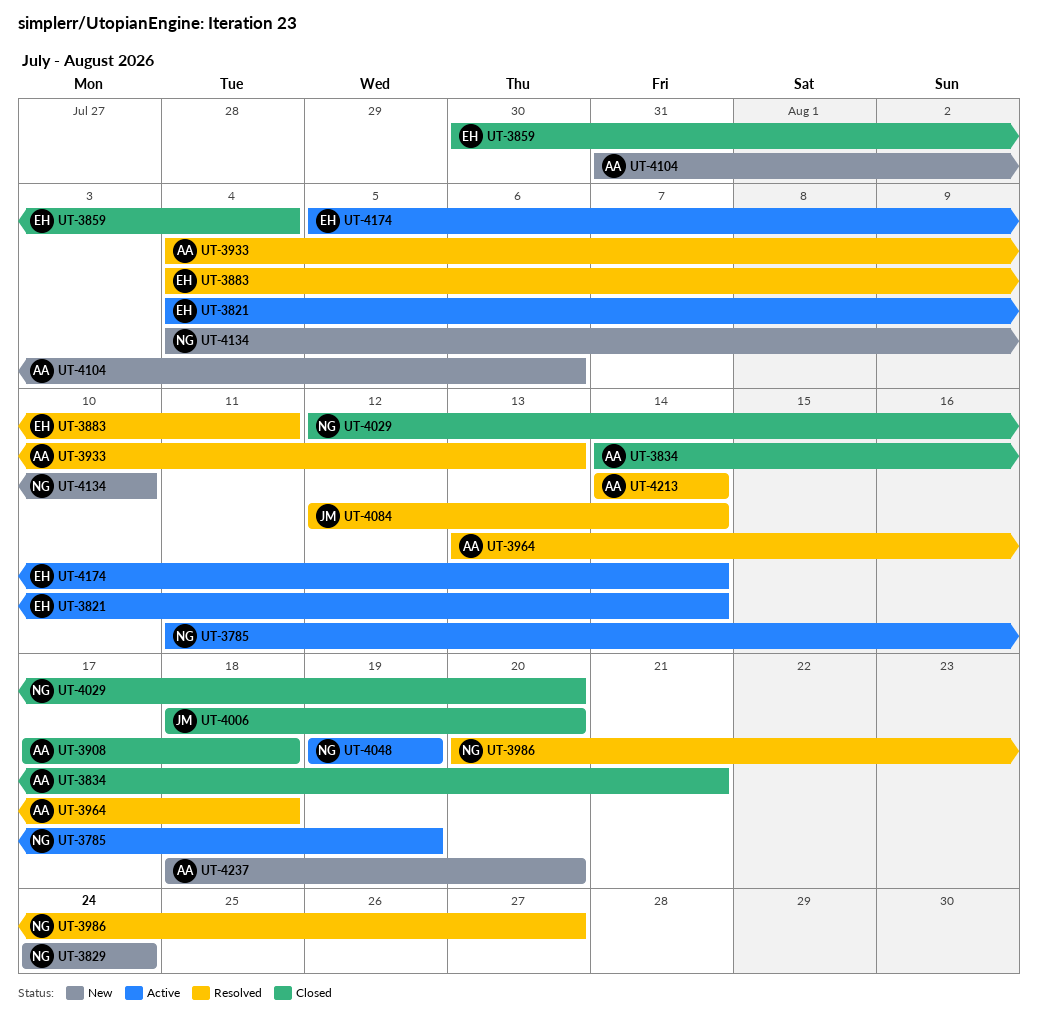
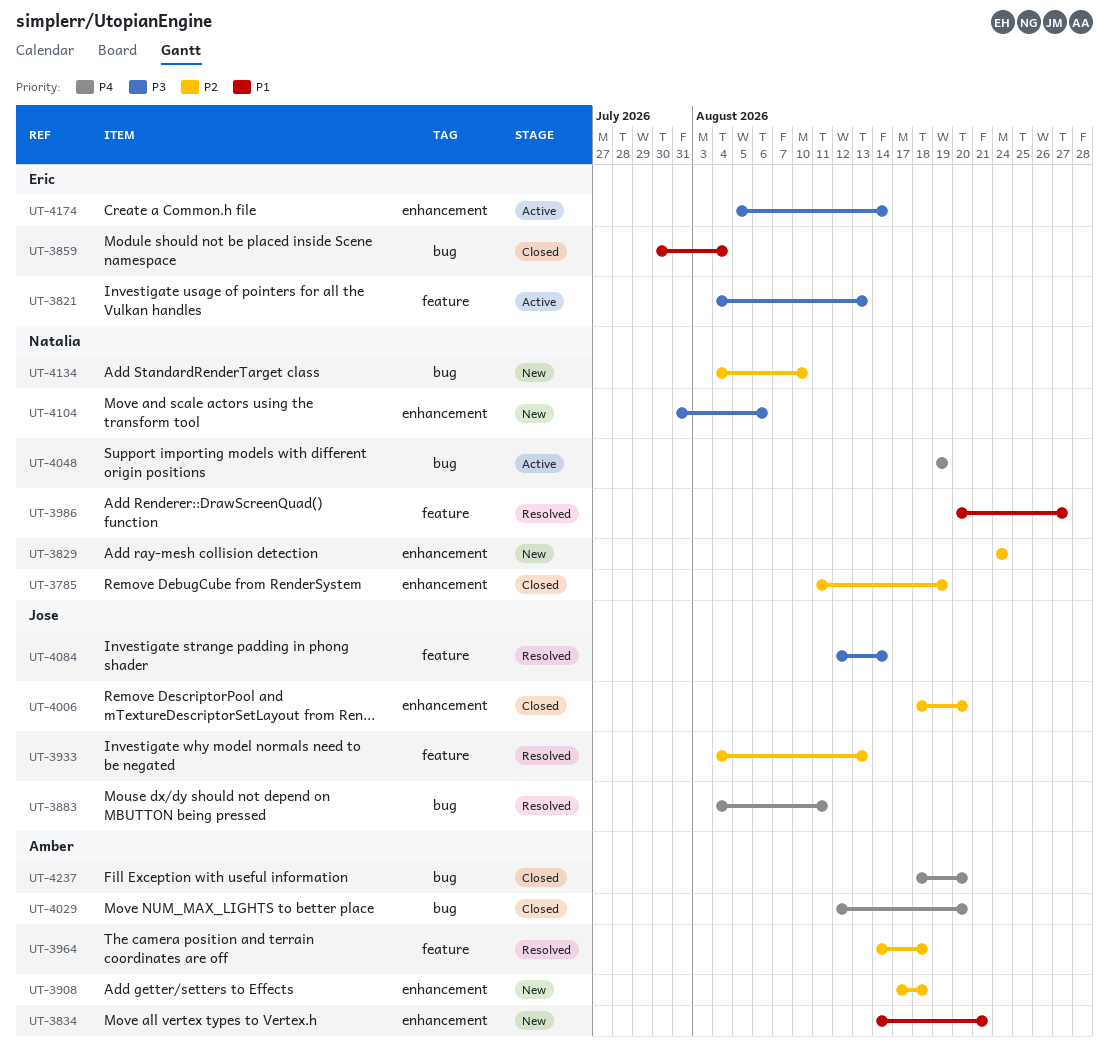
UT-3785, status: Active -> Closed
UT-3821, due: Aug 14 -> Aug 13
UT-3834, status: Closed -> New
UT-3883, owner: Eric -> Jose
UT-3908, status: Closed -> New
UT-3933, owner: Amber -> Jose
UT-3964, start: Aug 13 -> Aug 14
UT-4029, owner: Natalia -> Amber
UT-4104, owner: Amber -> Natalia
UT-4213: present -> none
UT-4237, status: New -> Closed

